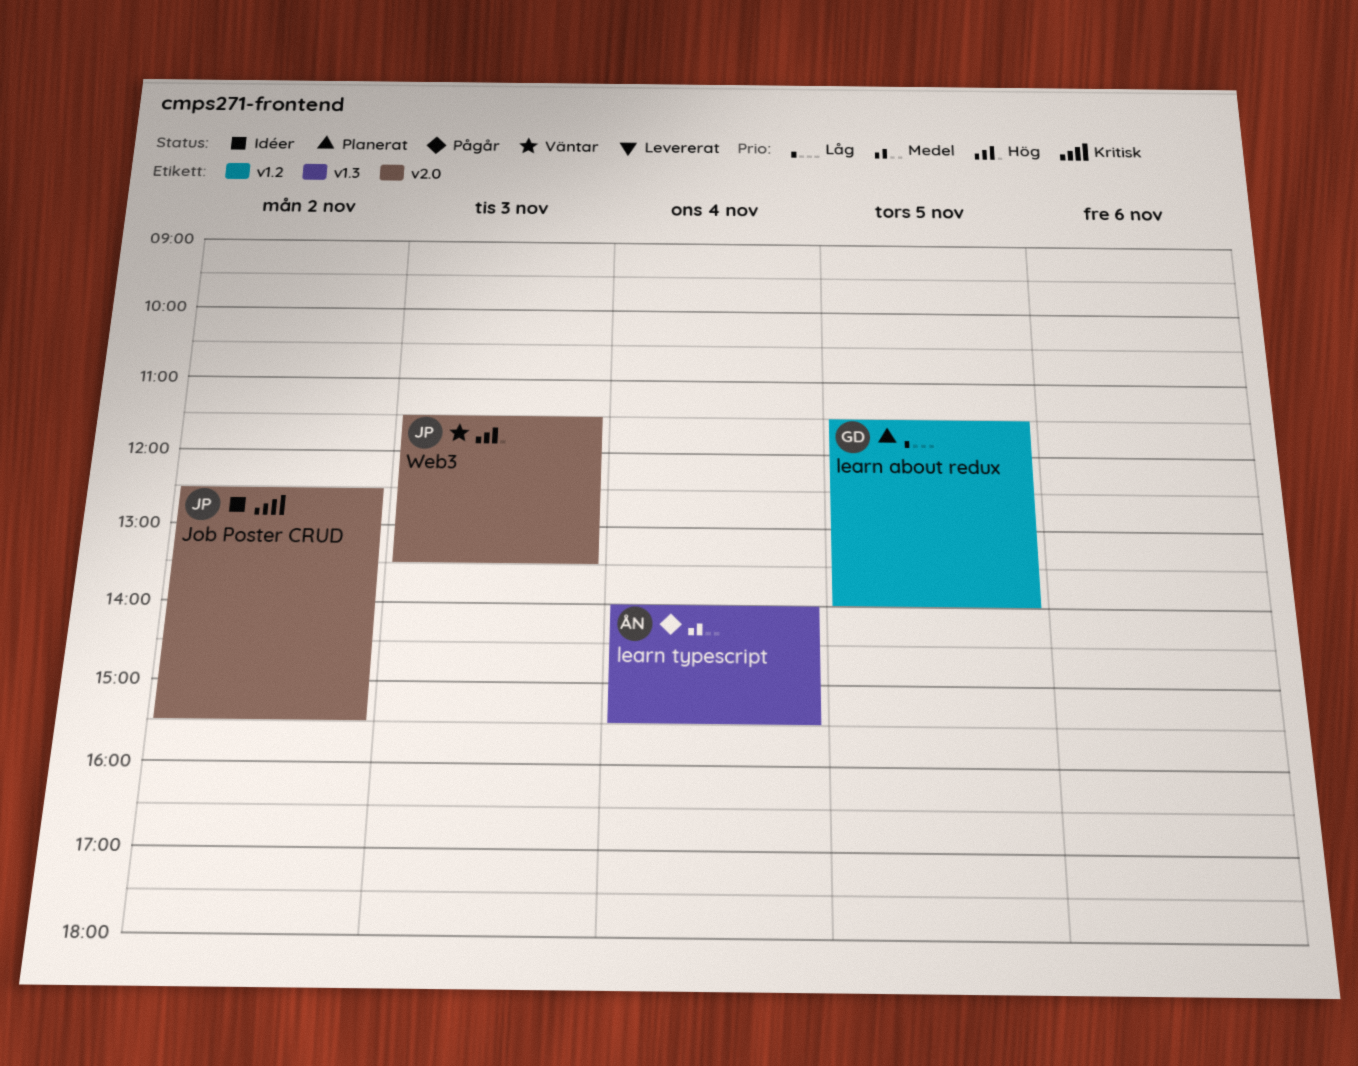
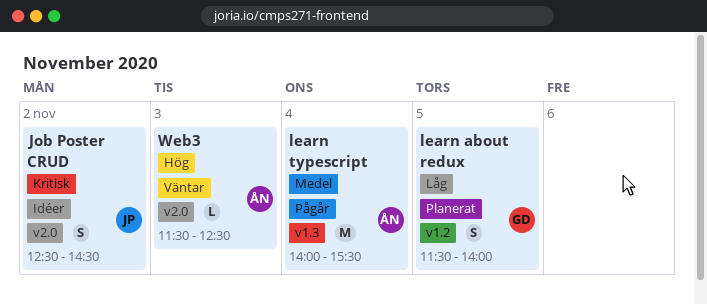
Job Poster CRUD, ends: 15:30 -> 14:30
Web3, owner: JP -> ÅN
Web3, ends: 13:30 -> 12:30

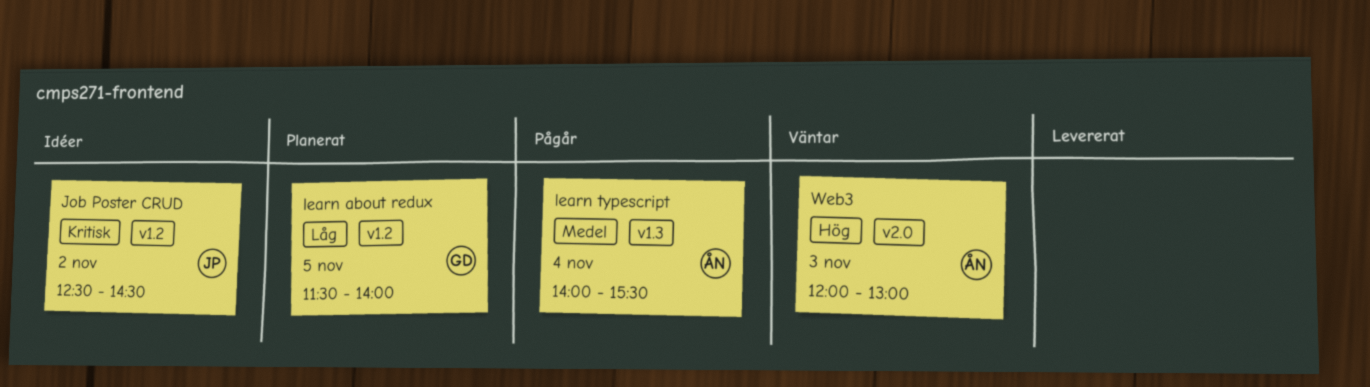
Job Poster CRUD, label: v2.0 -> v1.2
Web3, begins: 11:30 -> 12:00
Web3, ends: 12:30 -> 13:00

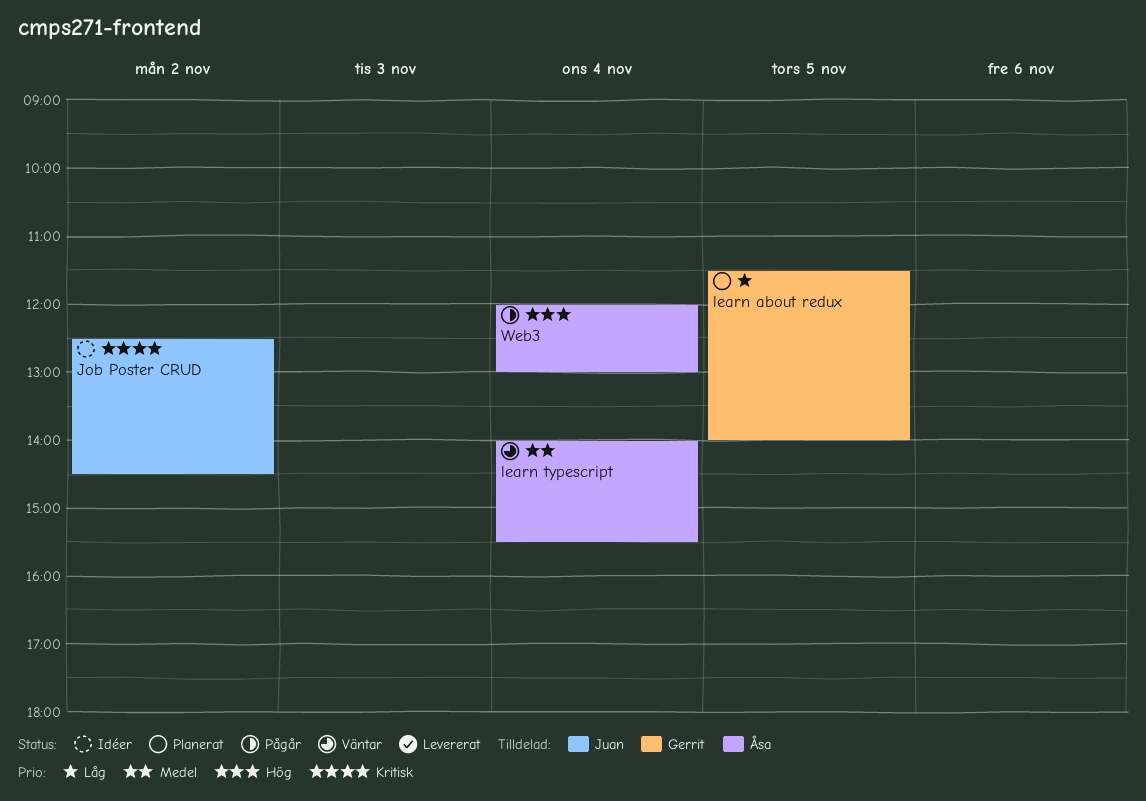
learn typescript, status: Pågår -> Väntar
Web3, status: Väntar -> Pågår
Web3, day: Nov 3 -> Nov 4

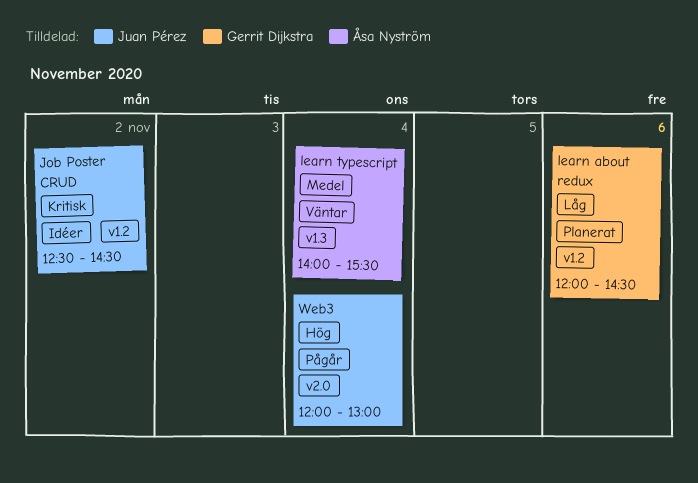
learn about redux, day: Nov 5 -> Nov 6
learn about redux, begins: 11:30 -> 12:00
learn about redux, ends: 14:00 -> 14:30
Web3, owner: Åsa Nyström -> Juan Pérez

